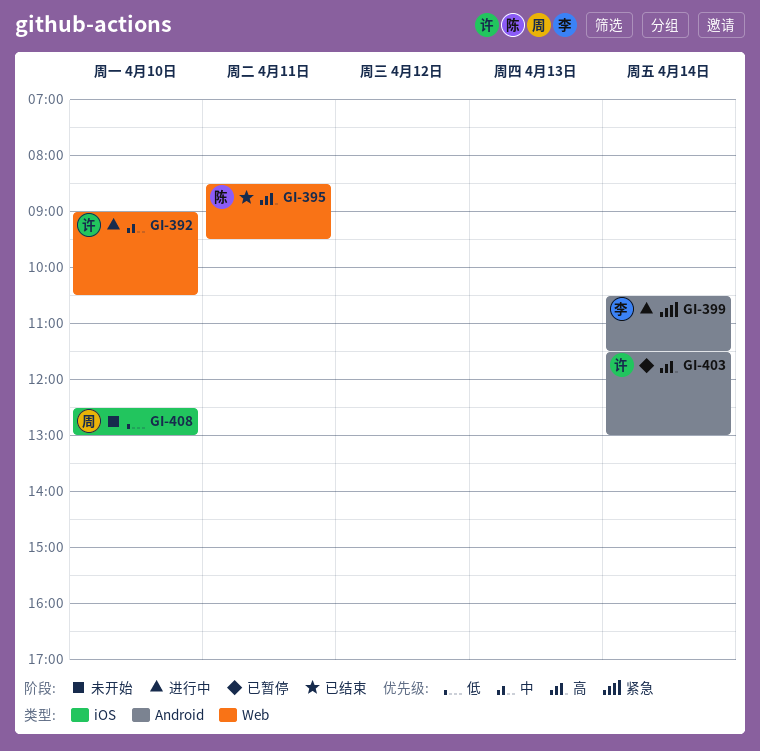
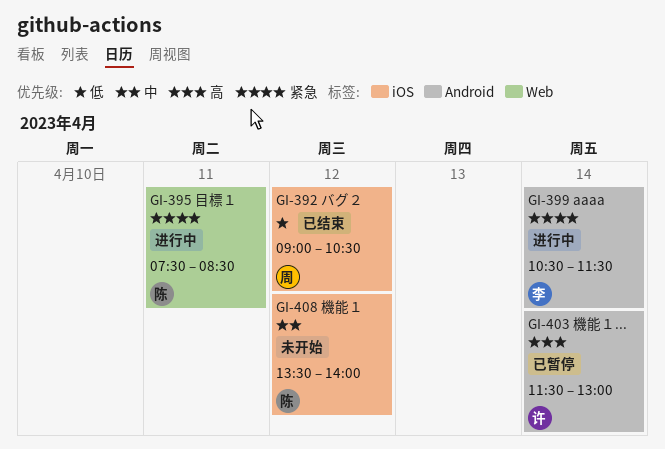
GI-392, status: 进行中 -> 已结束
GI-392, owner: 许 -> 周
GI-392, priority: 中 -> 低
GI-392, label: Web -> iOS
GI-392, day: Apr 10 -> Apr 12
GI-395, status: 已结束 -> 进行中
GI-395, priority: 高 -> 紧急
GI-395, begins: 08:30 -> 07:30
GI-395, ends: 09:30 -> 08:30
GI-408, owner: 周 -> 陈
GI-408, priority: 低 -> 中
GI-408, day: Apr 10 -> Apr 12
GI-408, begins: 12:30 -> 13:30
GI-408, ends: 13:00 -> 14:00

